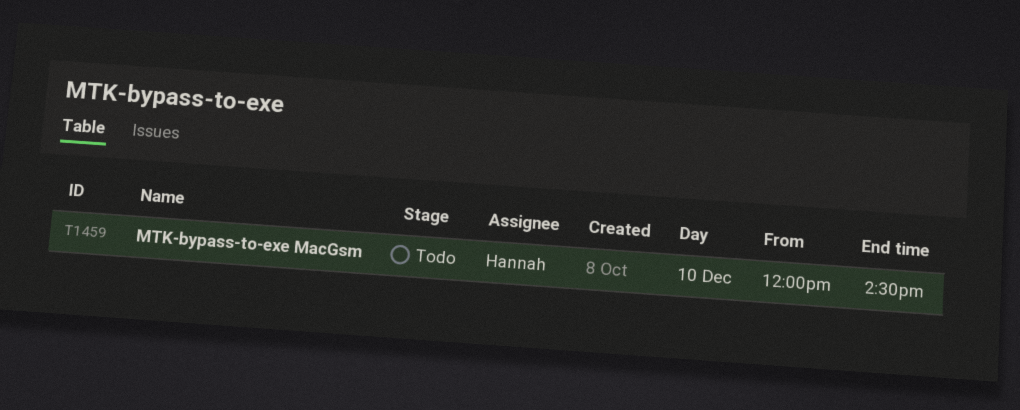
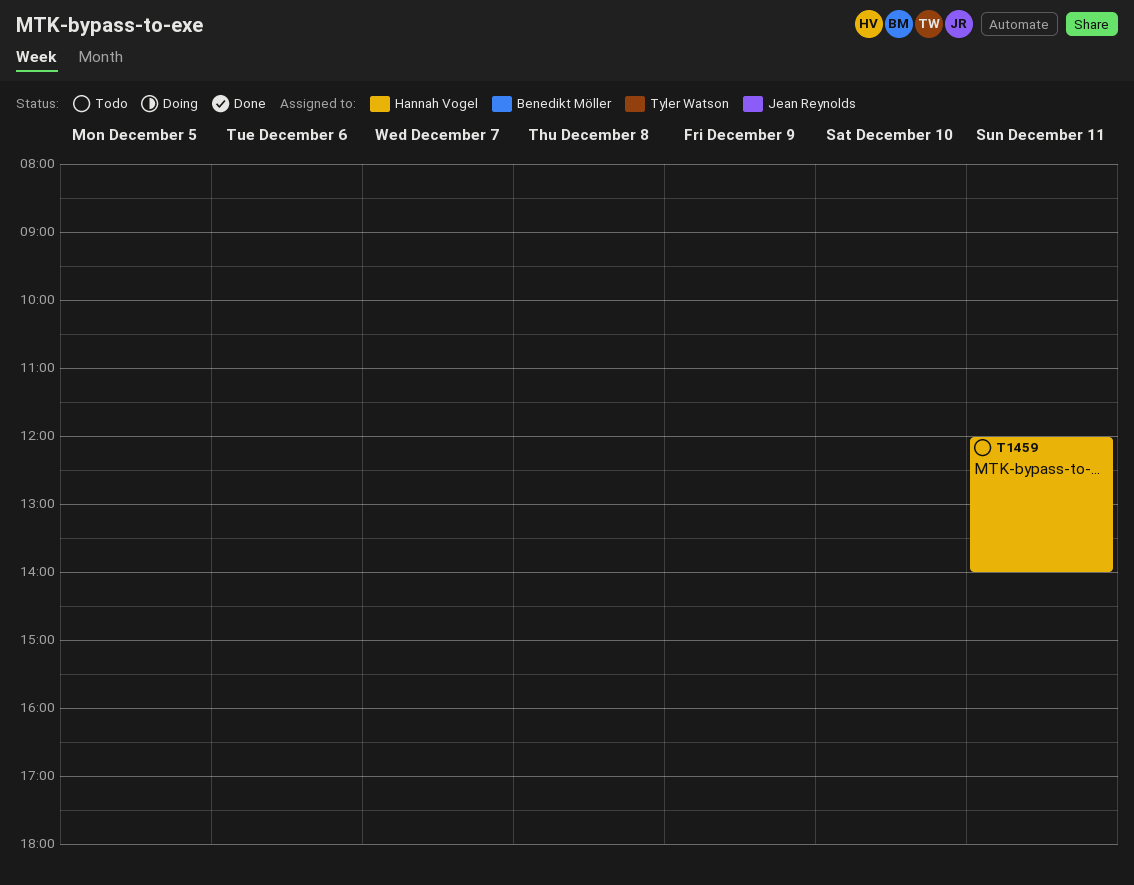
T1459, day: Dec 10 -> Dec 11
T1459, ends: 14:30 -> 14:00

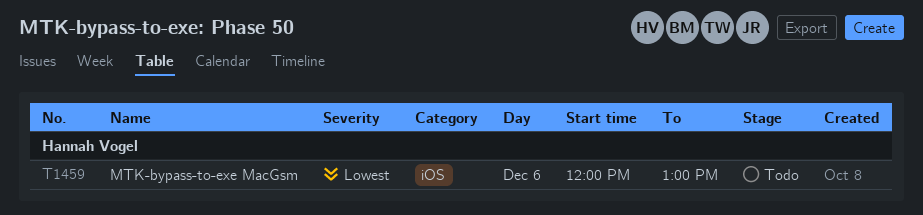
T1459, day: Dec 11 -> Dec 6
T1459, ends: 14:00 -> 13:00

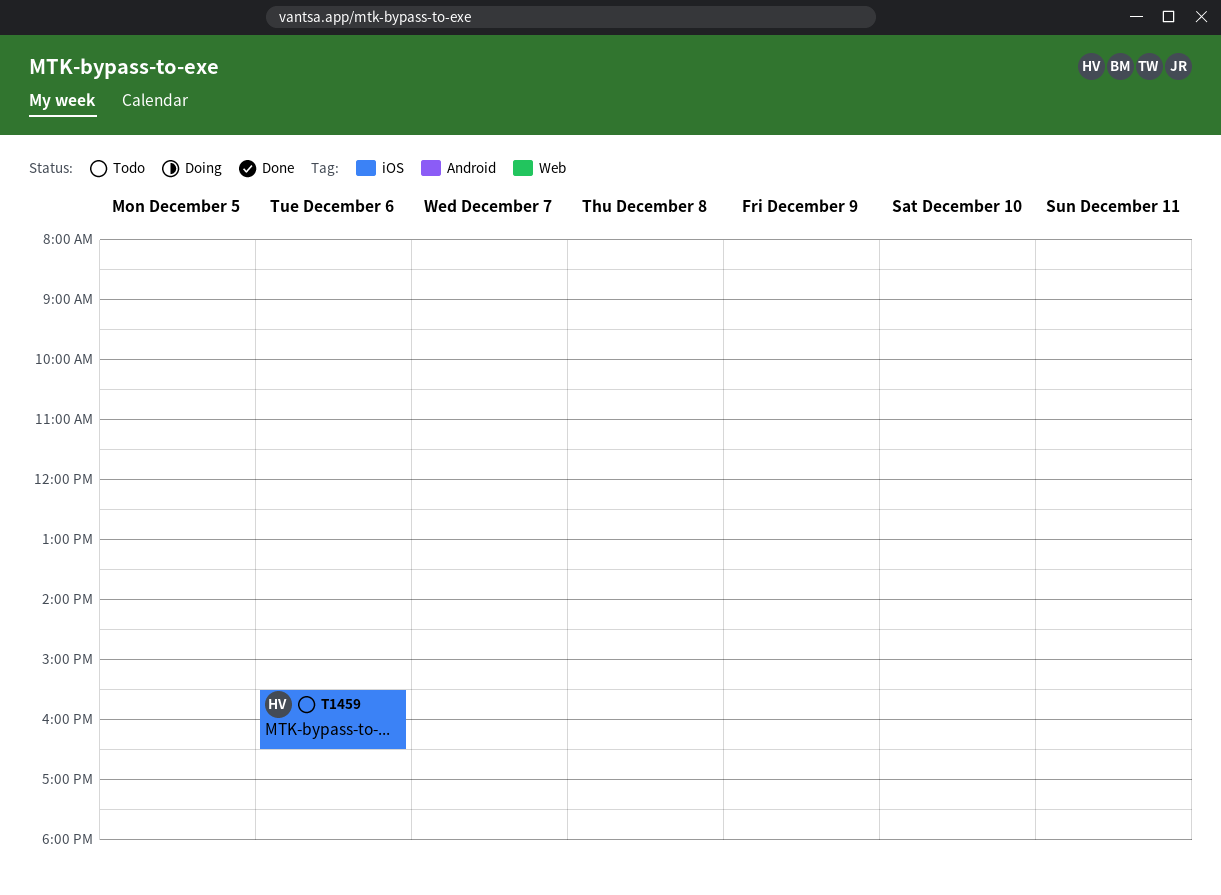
T1459, begins: 12:00 -> 15:30
T1459, ends: 13:00 -> 16:30

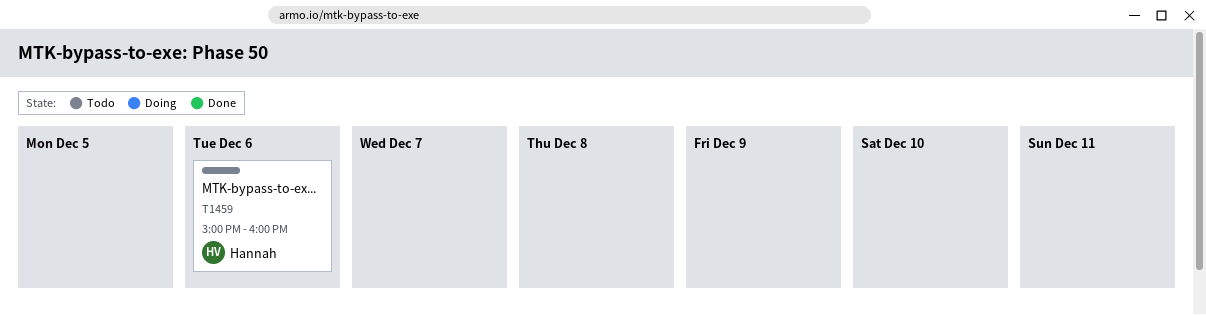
T1459, begins: 15:30 -> 15:00
T1459, ends: 16:30 -> 16:00

